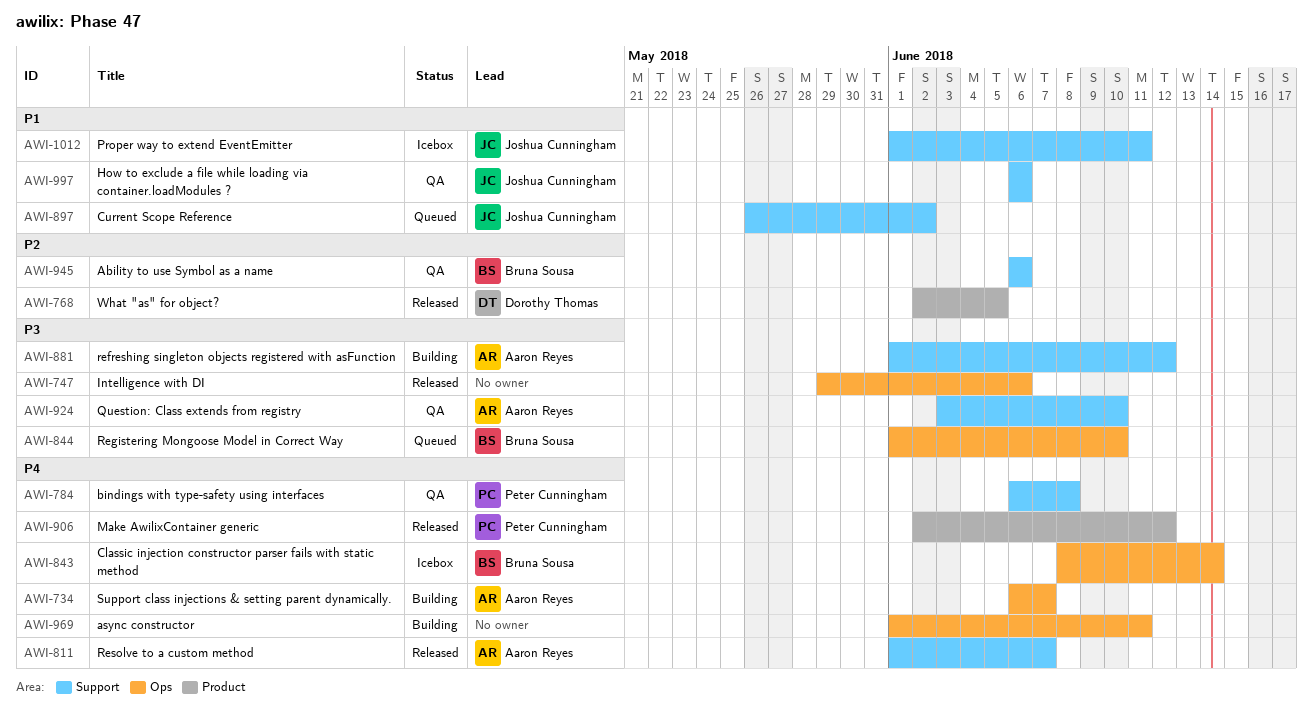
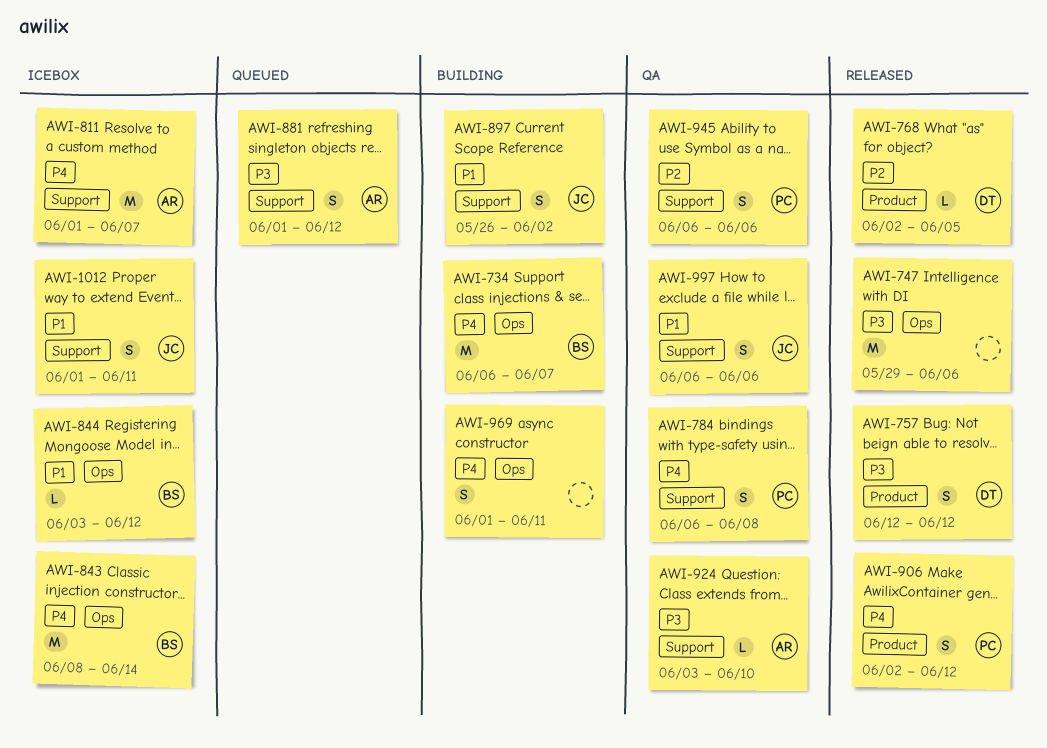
AWI-734, owner: Aaron Reyes -> Bruna Sousa
AWI-757: none -> present
AWI-811, status: Released -> Icebox
AWI-844, status: Queued -> Icebox
AWI-844, priority: P3 -> P1
AWI-844, start: Jun 1 -> Jun 3
AWI-844, due: Jun 10 -> Jun 12
AWI-881, status: Building -> Queued
AWI-897, status: Queued -> Building
AWI-945, owner: Bruna Sousa -> Peter Cunningham

